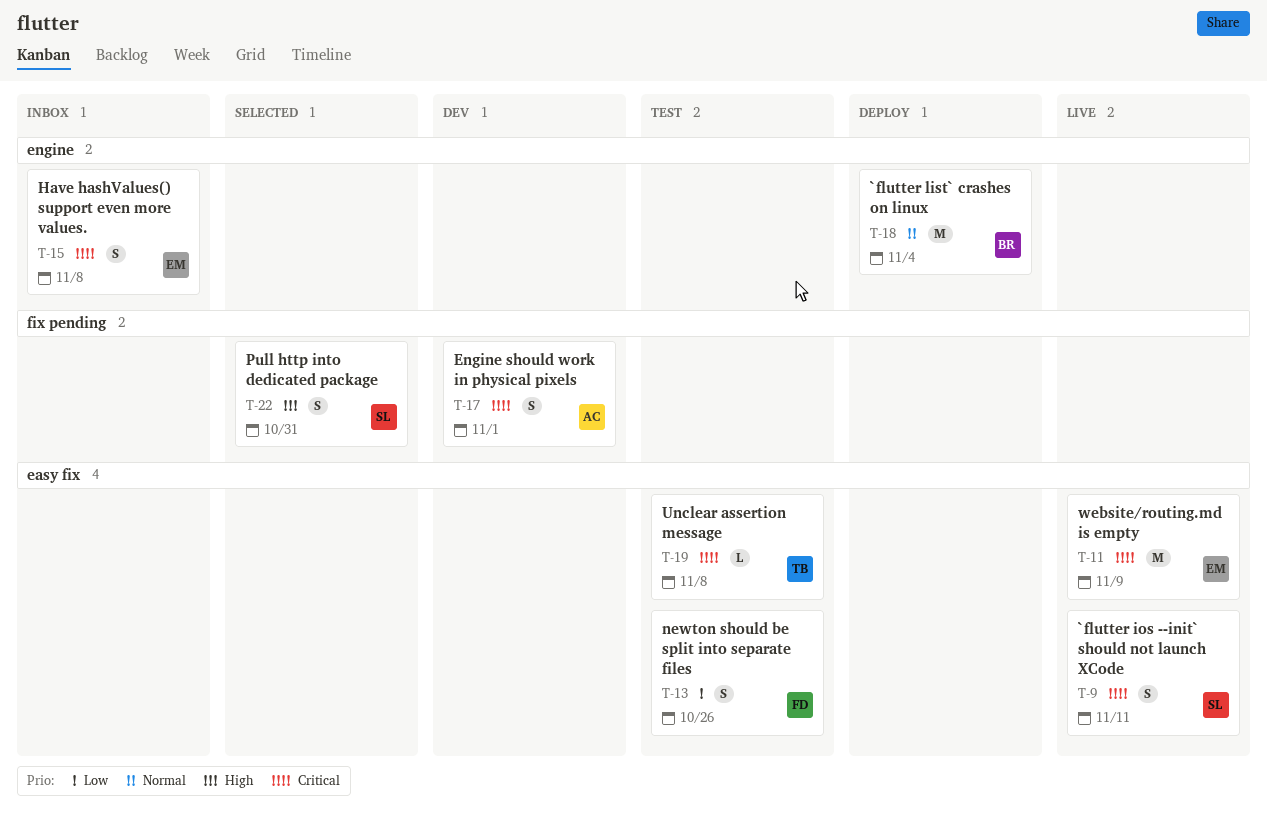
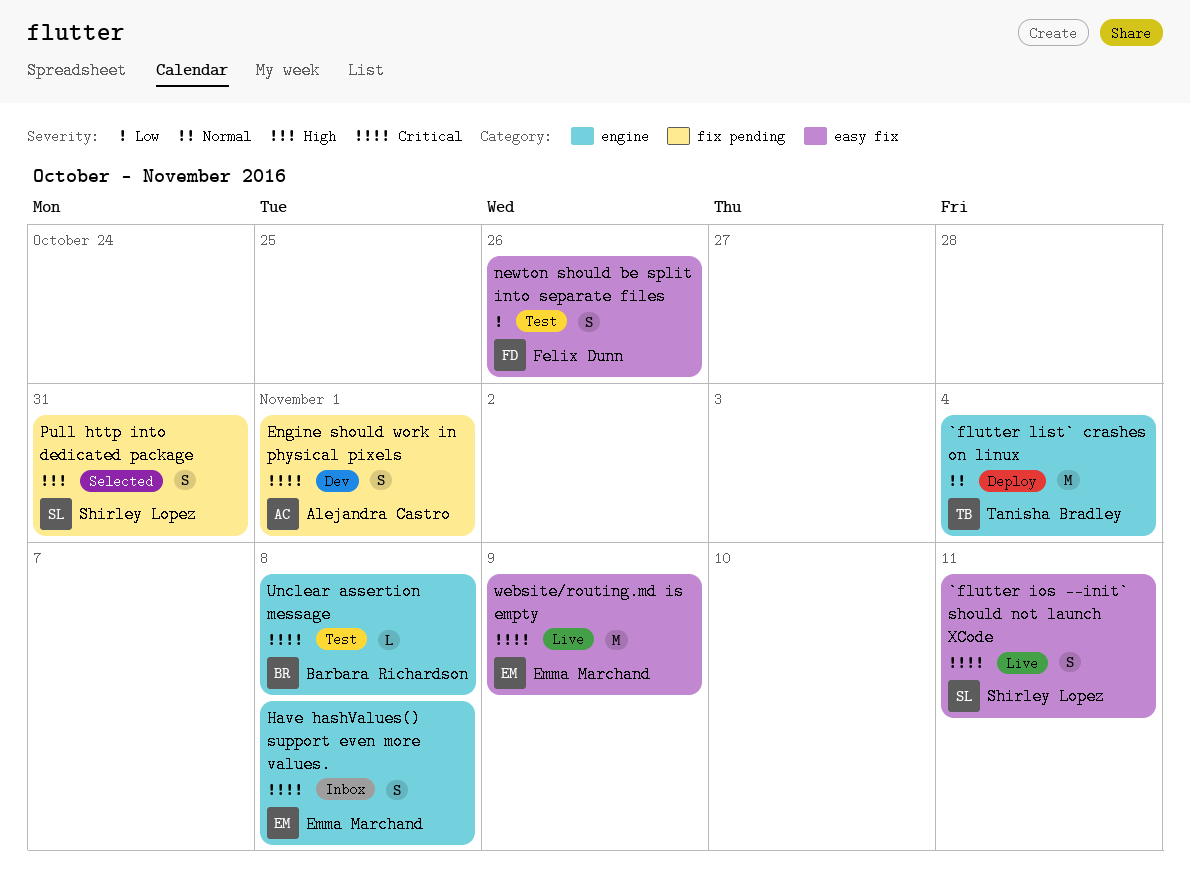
`flutter list` crashes on linux, owner: Barbara Richardson -> Tanisha Bradley
Unclear assertion message, owner: Tanisha Bradley -> Barbara Richardson
Unclear assertion message, label: easy fix -> engine

